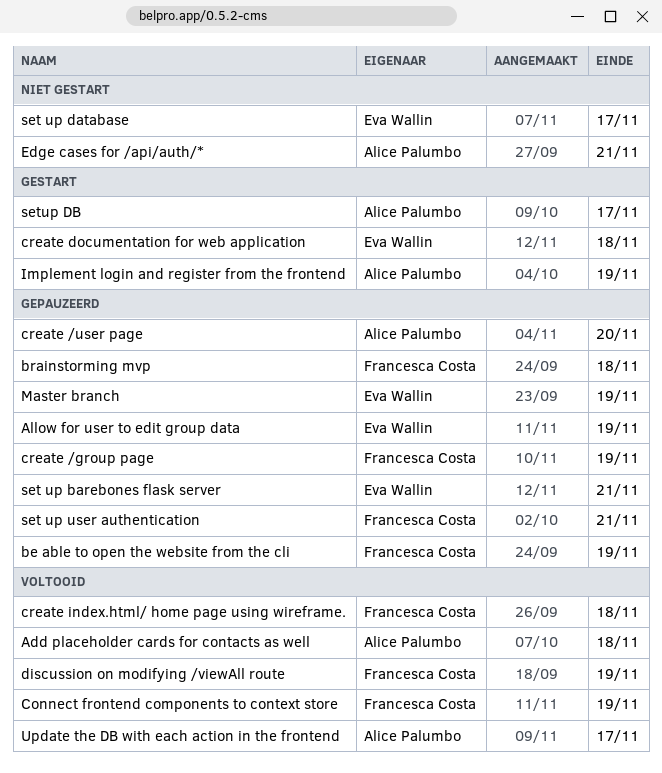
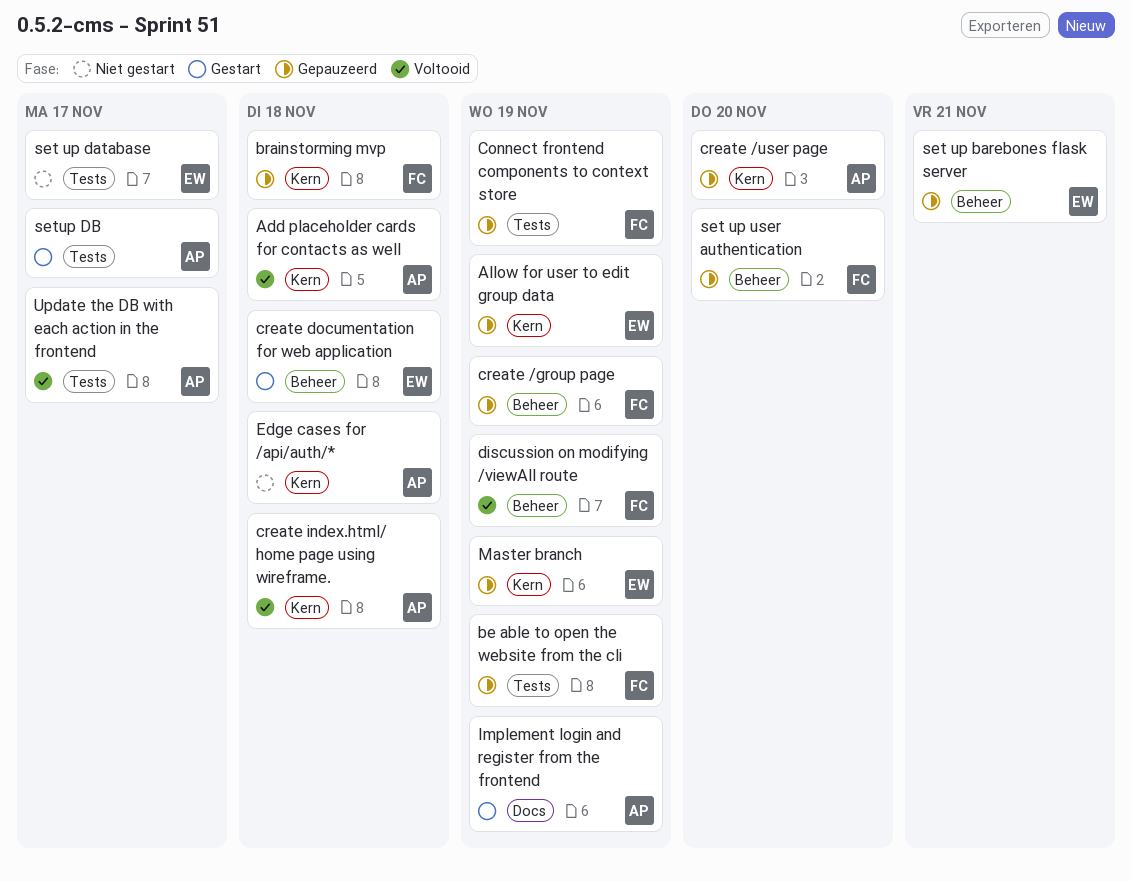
Connect frontend components to context store, status: Voltooid -> Gepauzeerd
create index.html/ home page using wireframe., owner: Francesca Costa -> Alice Palumbo
Edge cases for /api/auth/*, due: Nov 21 -> Nov 18
set up user authentication, due: Nov 21 -> Nov 20

